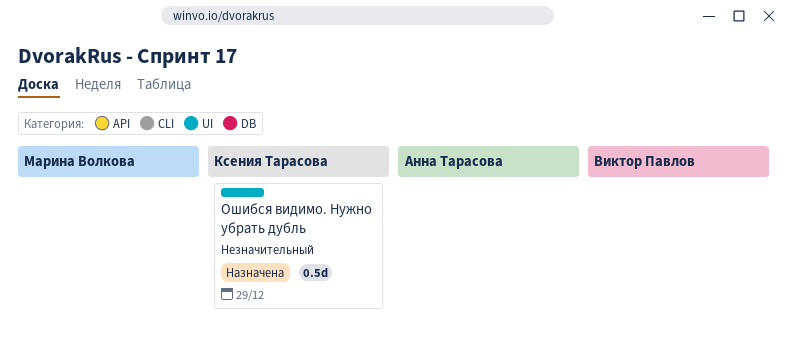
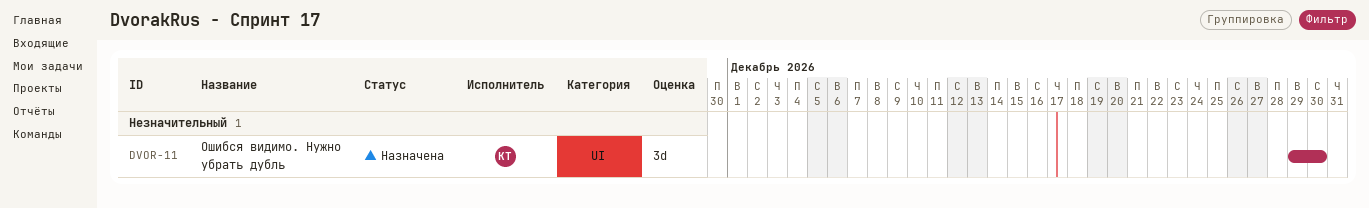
Ошибся видимо. Нужно убрать дубль, estimate: 0.5d -> 3d
Ошибся видимо. Нужно убрать дубль, due: Dec 29 -> Dec 30

